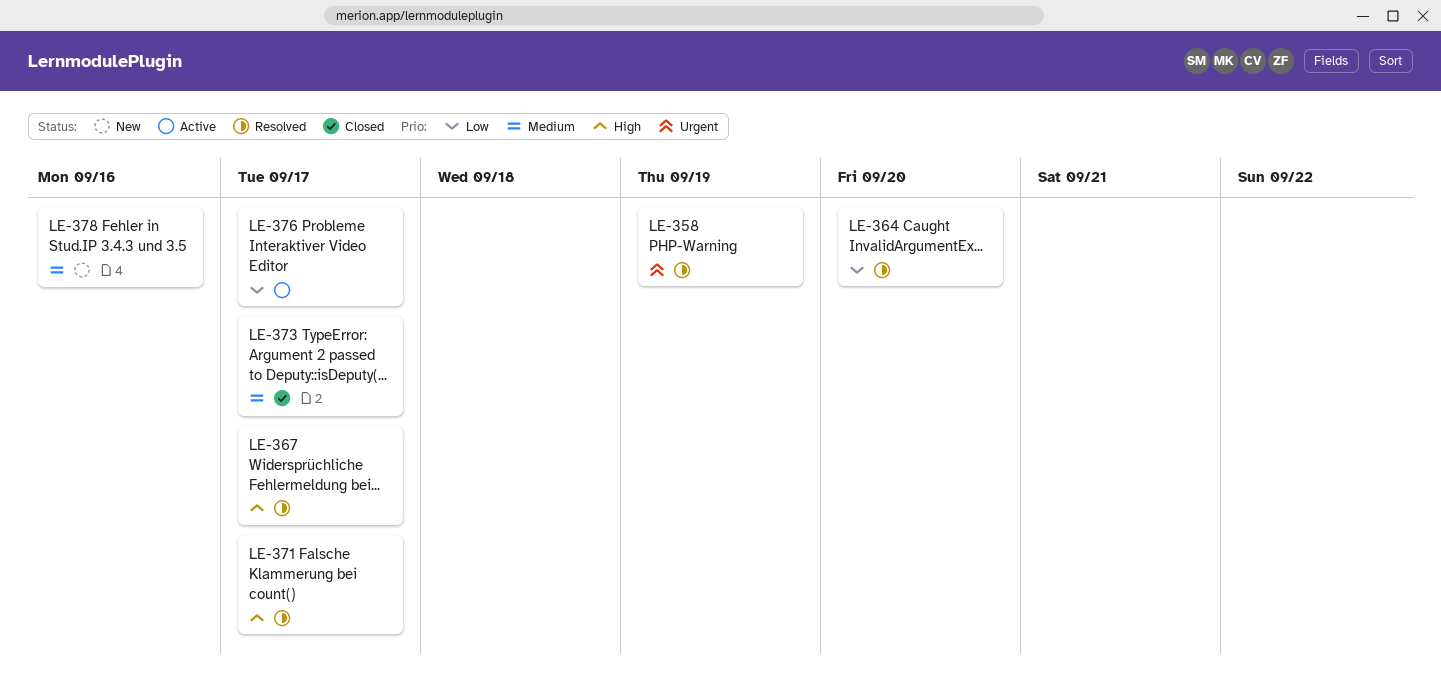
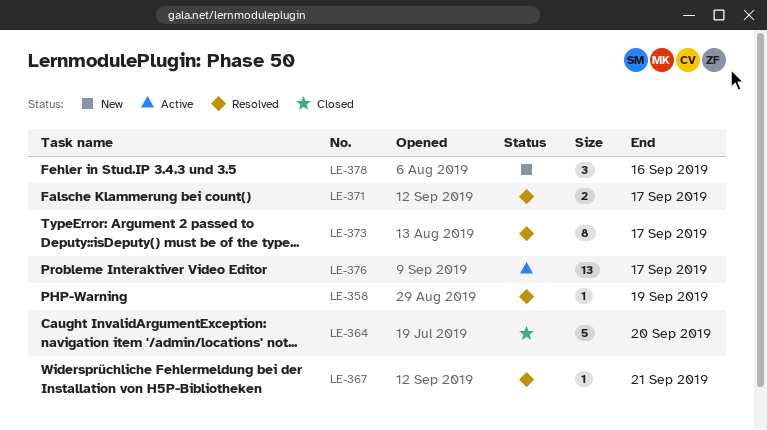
LE-364, status: Resolved -> Closed
LE-367, due: Sep 17 -> Sep 21
LE-373, status: Closed -> Resolved

